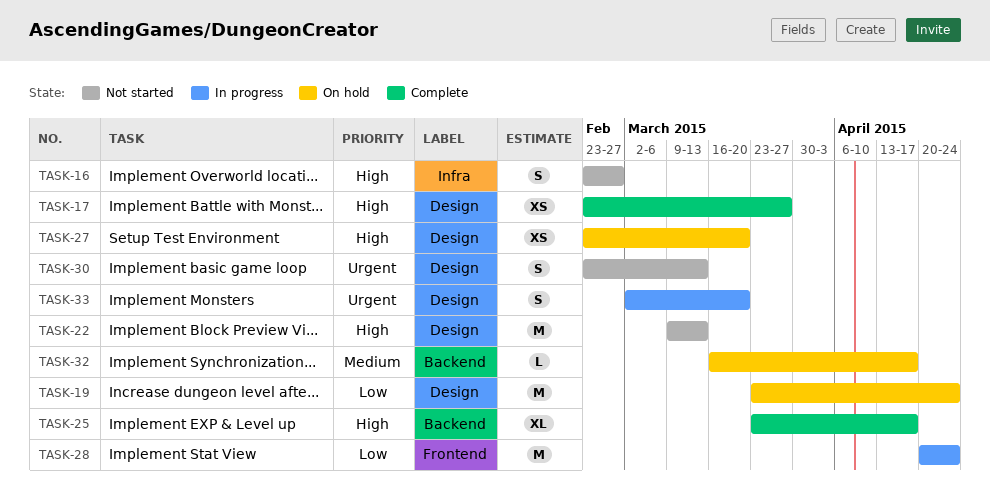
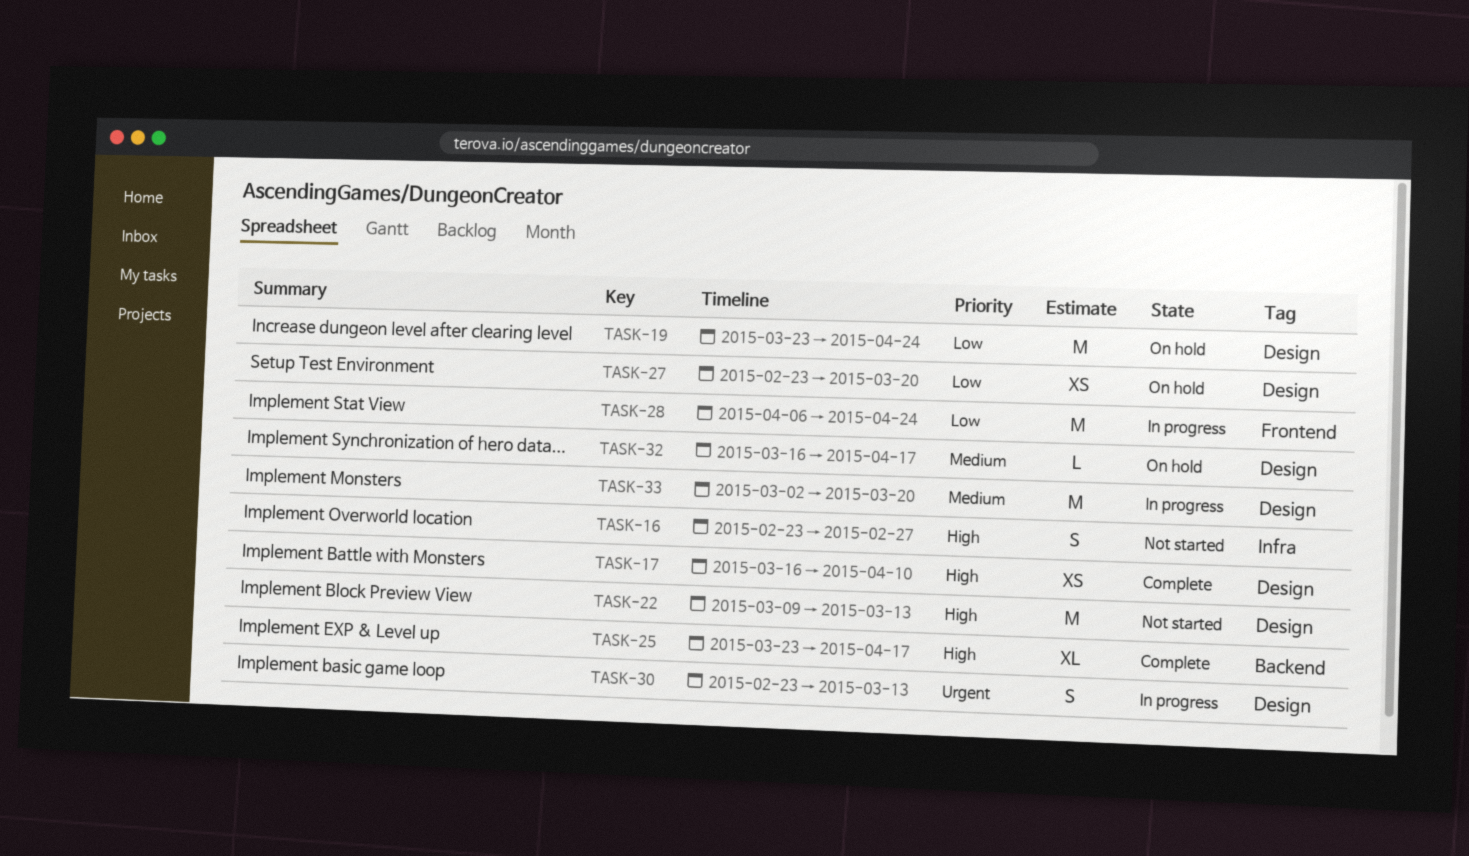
TASK-17, start: Feb 23 -> Mar 16
TASK-17, due: Mar 27 -> Apr 10
TASK-27, priority: High -> Low
TASK-28, start: Apr 20 -> Apr 6
TASK-30, status: Not started -> In progress
TASK-32, label: Backend -> Design
TASK-33, priority: Urgent -> Medium
TASK-33, estimate: S -> M

